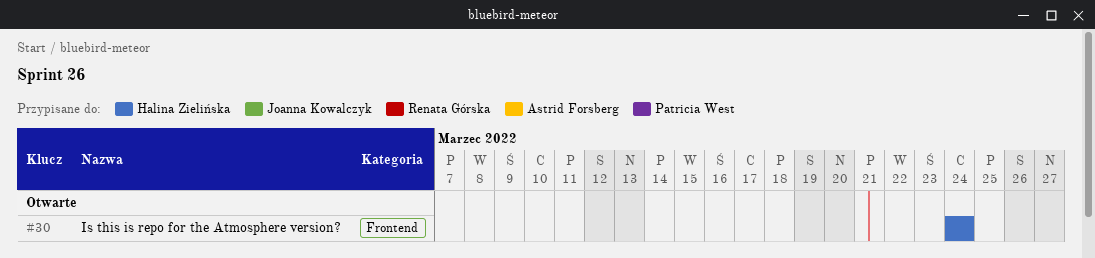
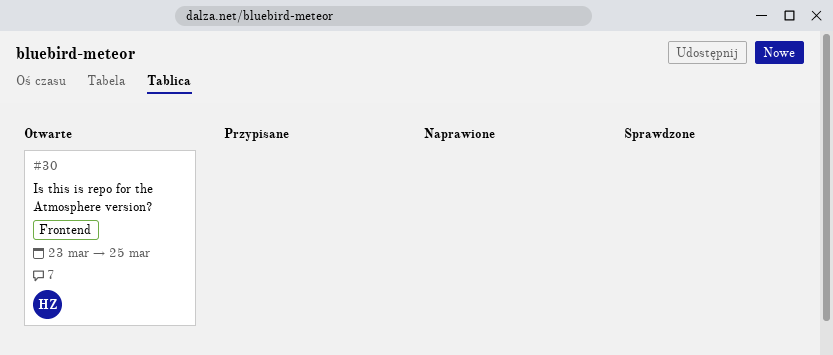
#30, start: Mar 24 -> Mar 23
#30, due: Mar 24 -> Mar 25

